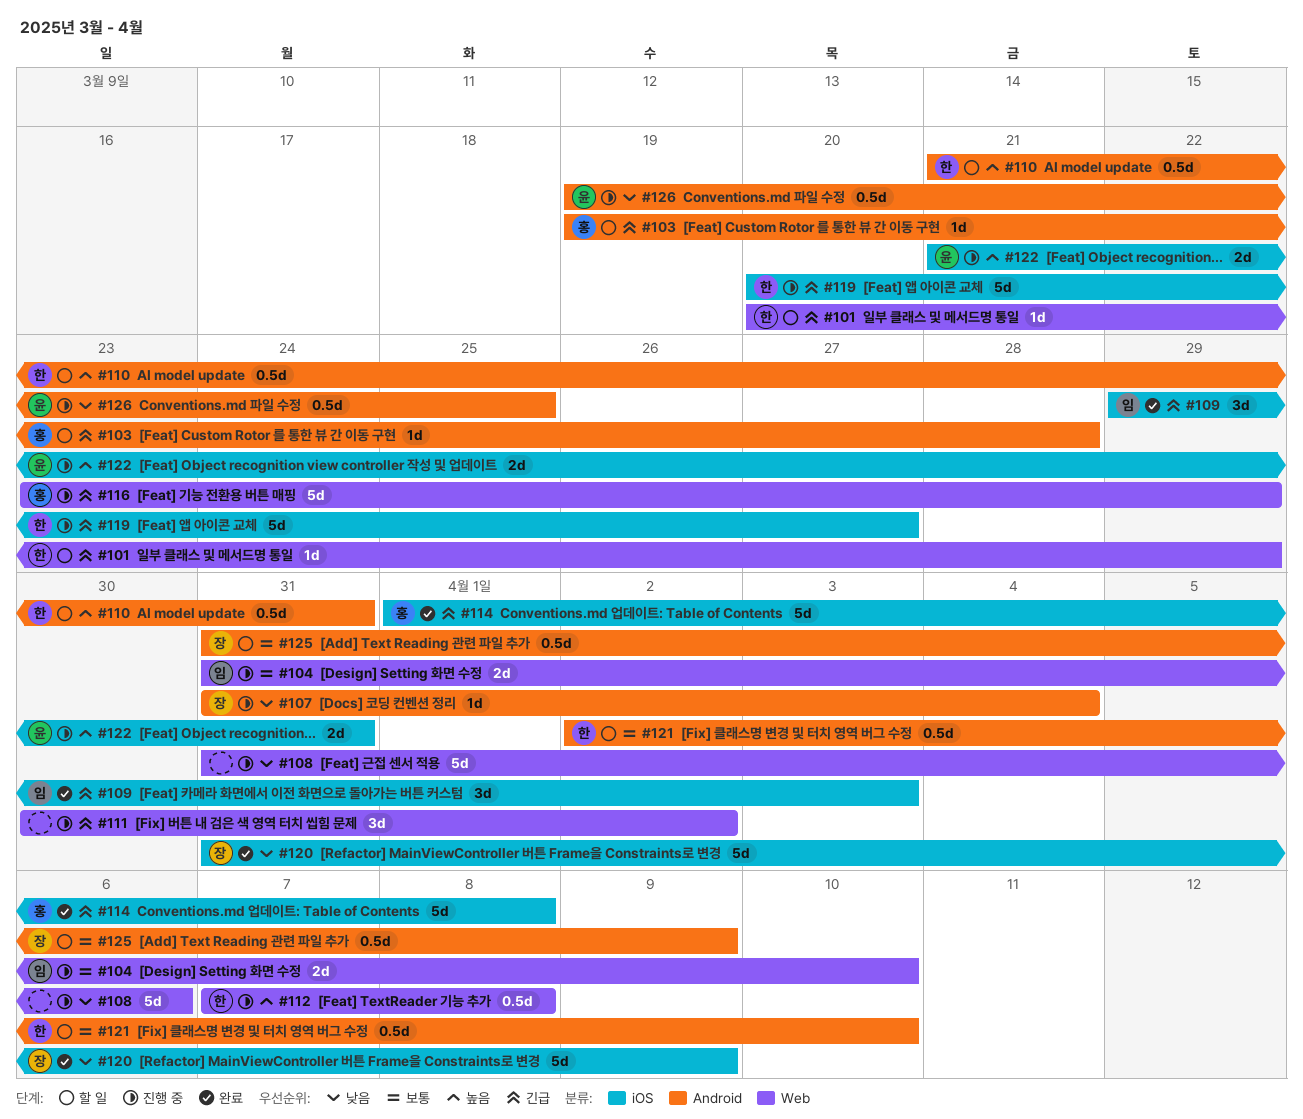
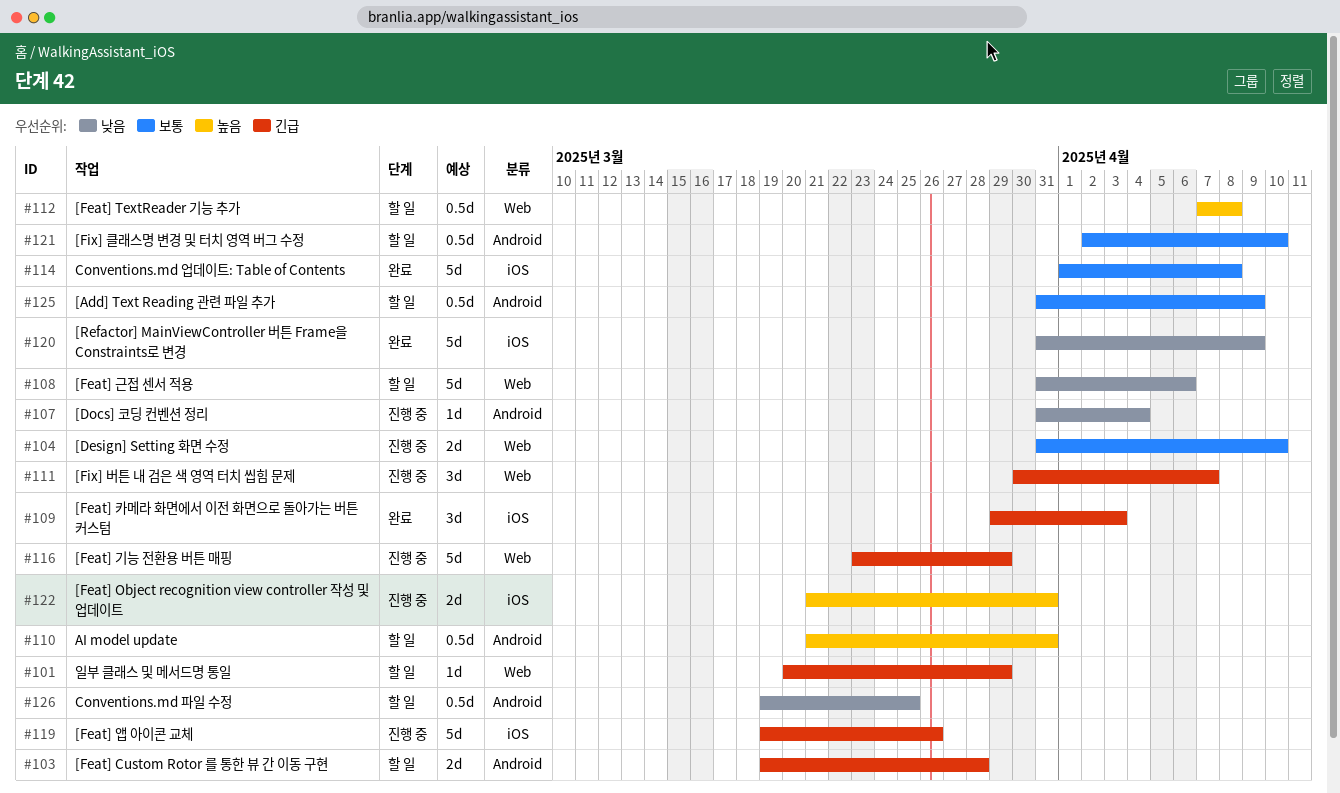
#103, estimate: 1d -> 2d
#108, status: 진행 중 -> 할 일
#111, due: Apr 2 -> Apr 7
#112, status: 진행 중 -> 할 일
#114, priority: 긴급 -> 보통
#119, start: Mar 20 -> Mar 19
#119, due: Mar 27 -> Mar 26
#126, status: 진행 중 -> 할 일

